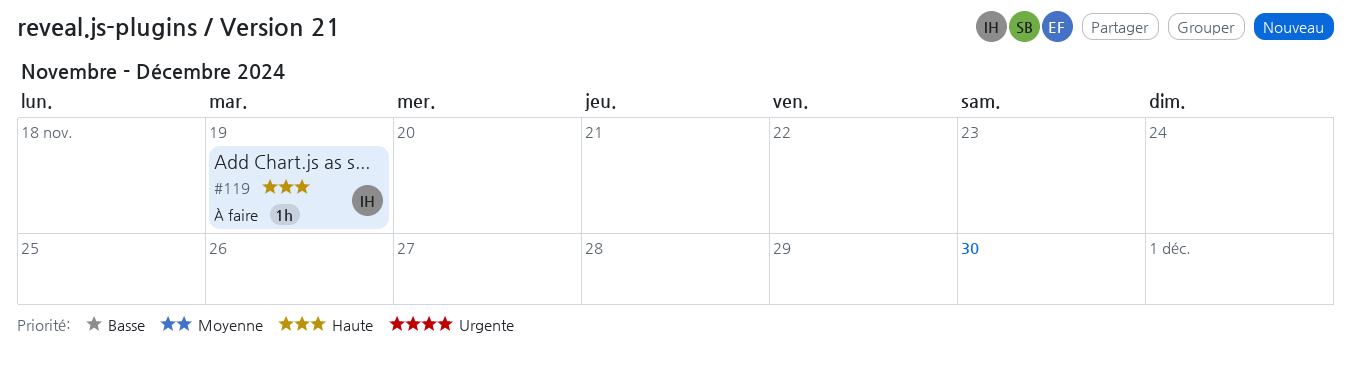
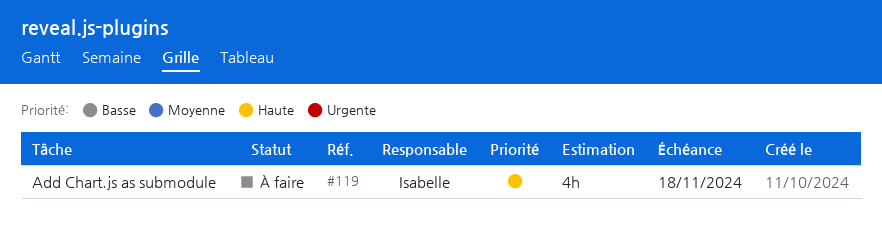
#119, estimate: 1h -> 4h
#119, due: Nov 19 -> Nov 18

